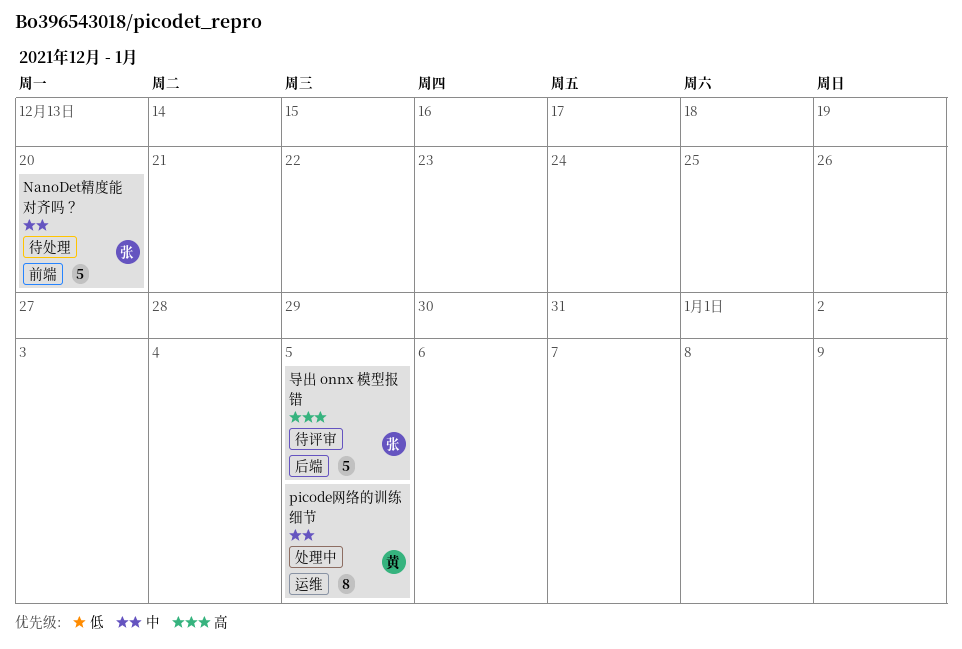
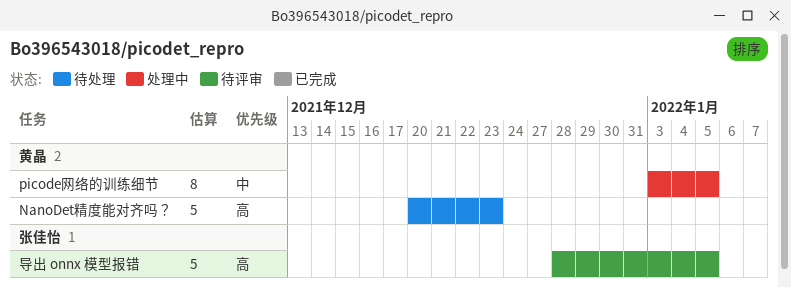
NanoDet精度能对齐吗？, owner: 张佳怡 -> 黄晶
NanoDet精度能对齐吗？, priority: 中 -> 高
NanoDet精度能对齐吗？, due: Dec 20 -> Dec 23

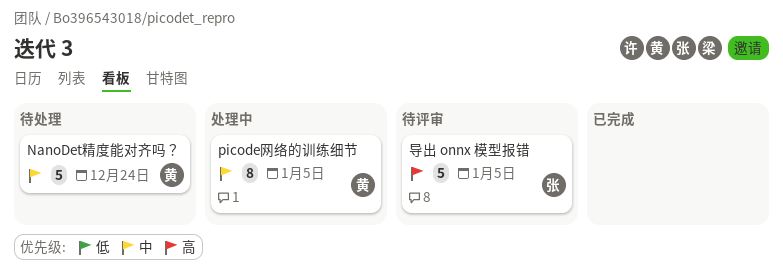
NanoDet精度能对齐吗？, priority: 高 -> 中
NanoDet精度能对齐吗？, due: Dec 23 -> Dec 24

